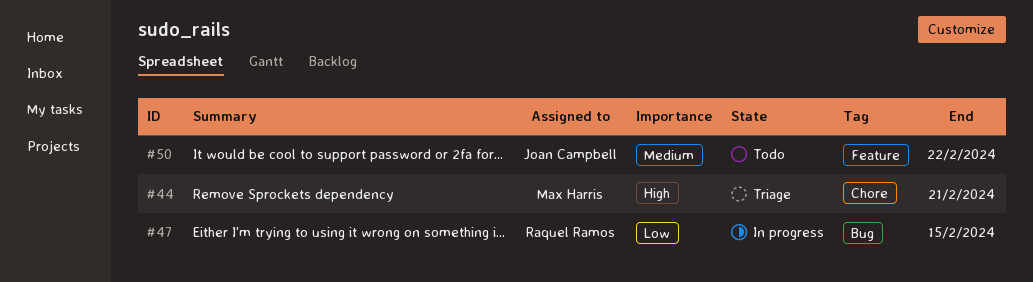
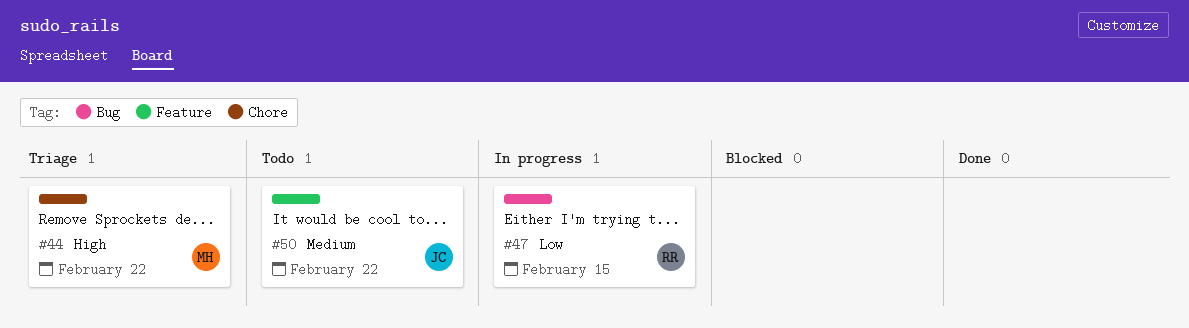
#44, due: Feb 21 -> Feb 22

